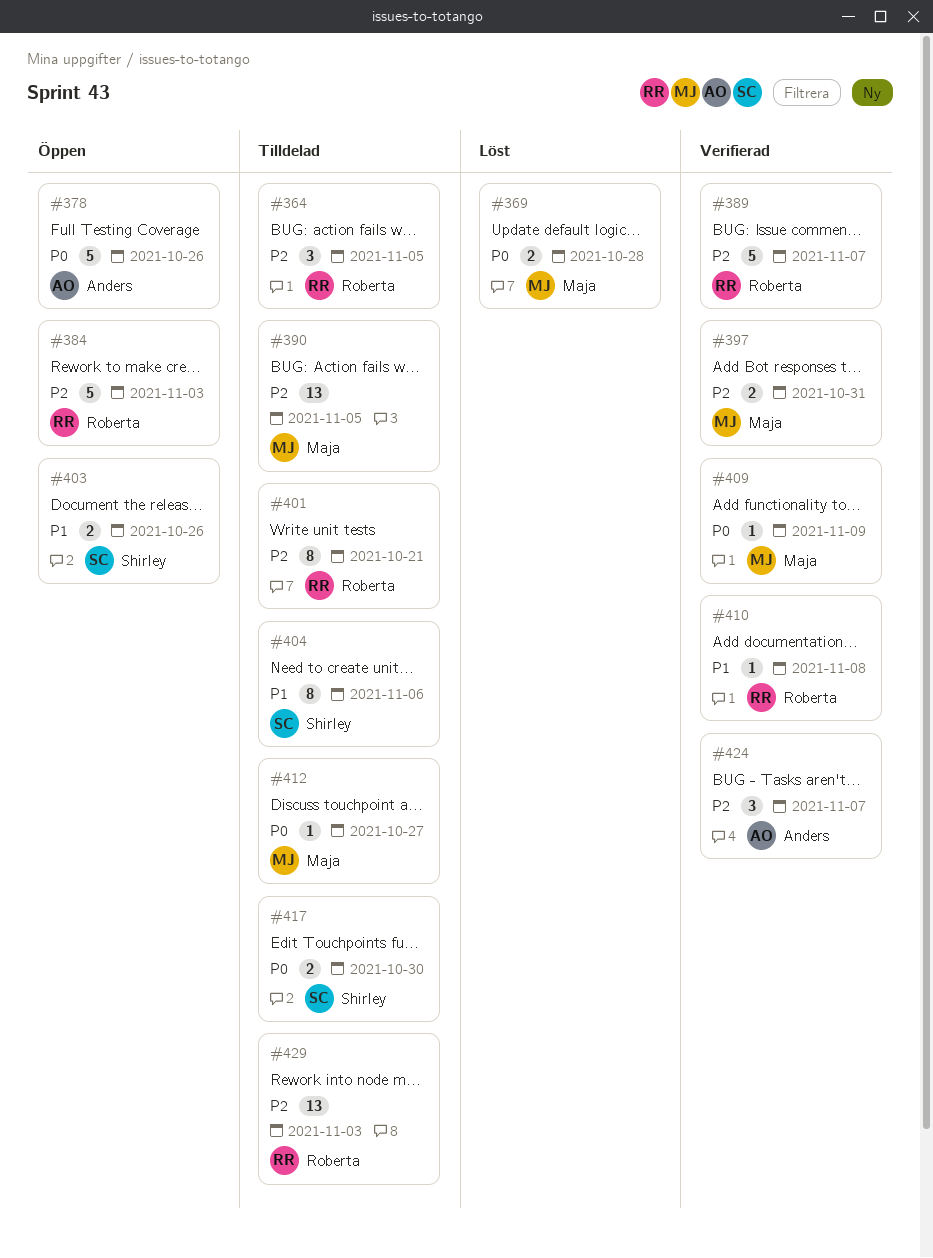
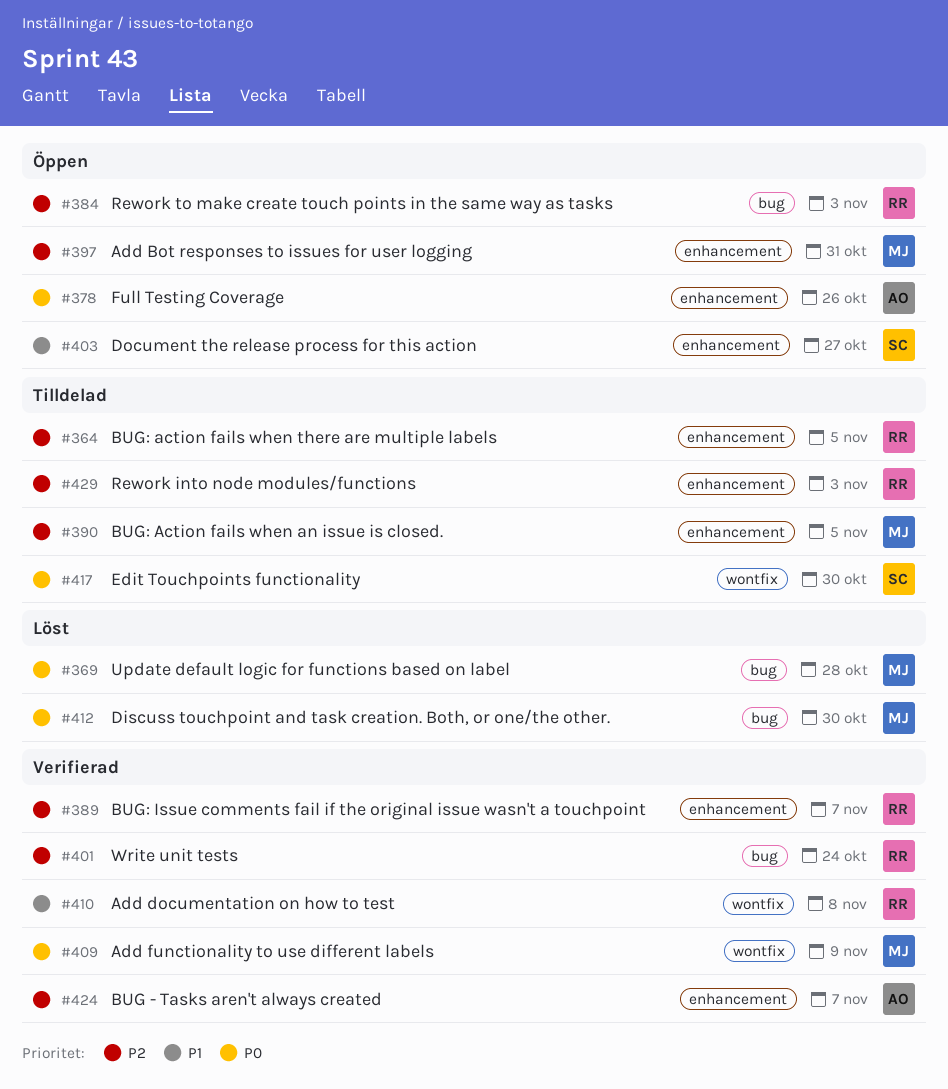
#397, status: Verifierad -> Öppen
#401, status: Tilldelad -> Verifierad
#401, due: Oct 21 -> Oct 24
#403, due: Oct 26 -> Oct 27
#404: present -> none
#412, status: Tilldelad -> Löst
#412, due: Oct 27 -> Oct 30

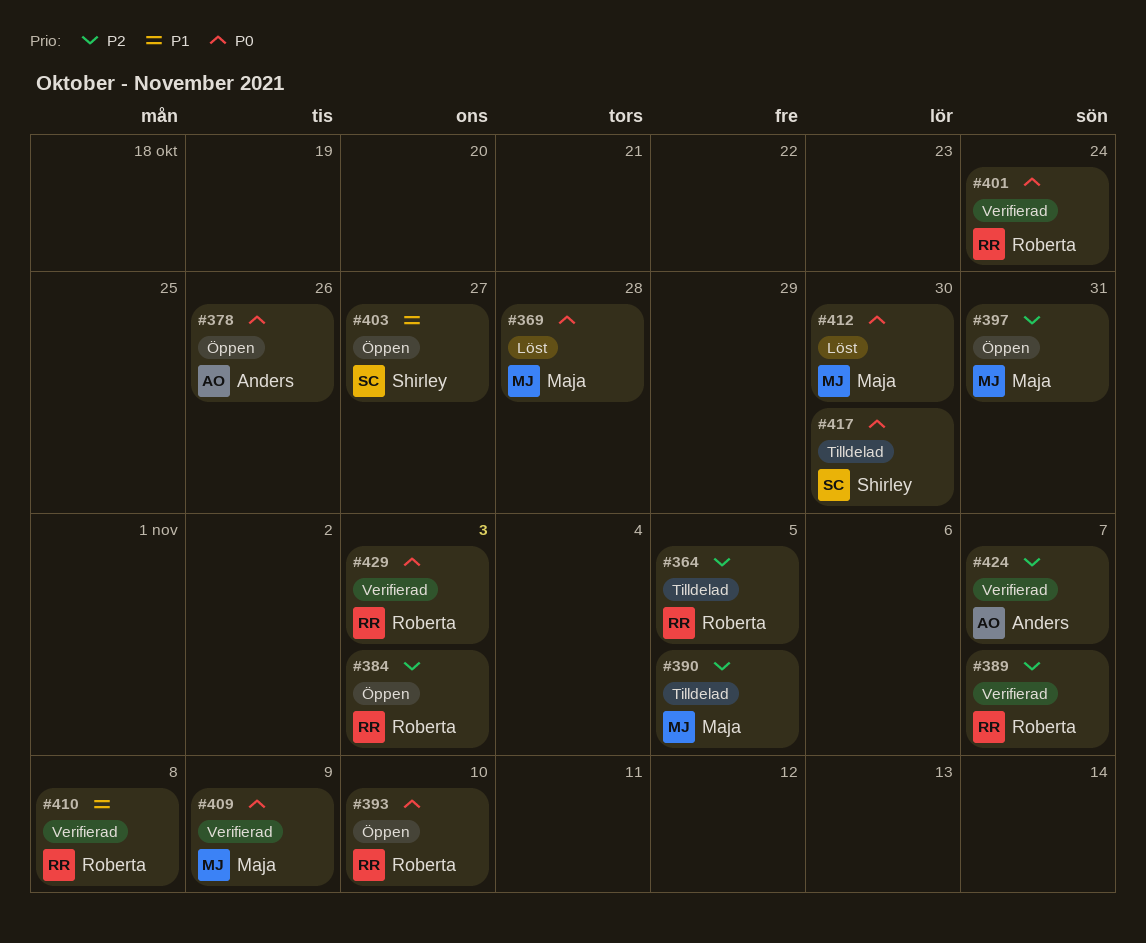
#393: none -> present
#401, priority: P2 -> P0
#429, status: Tilldelad -> Verifierad
#429, priority: P2 -> P0

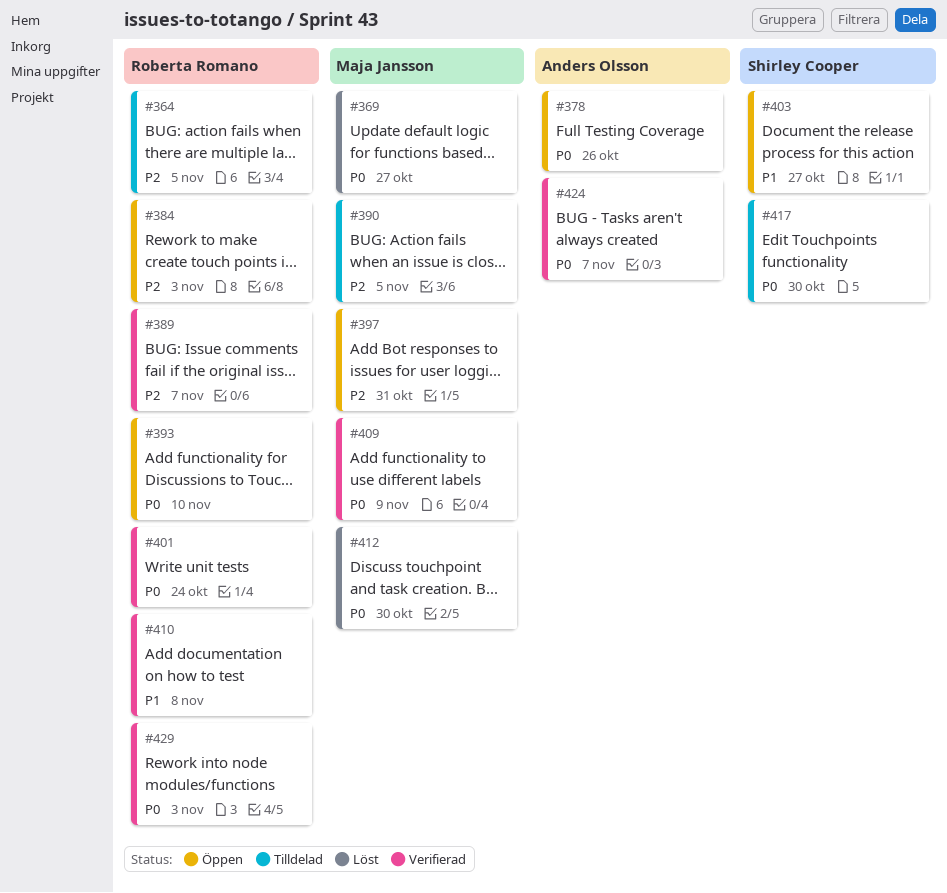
#369, due: Oct 28 -> Oct 27
#424, priority: P2 -> P0

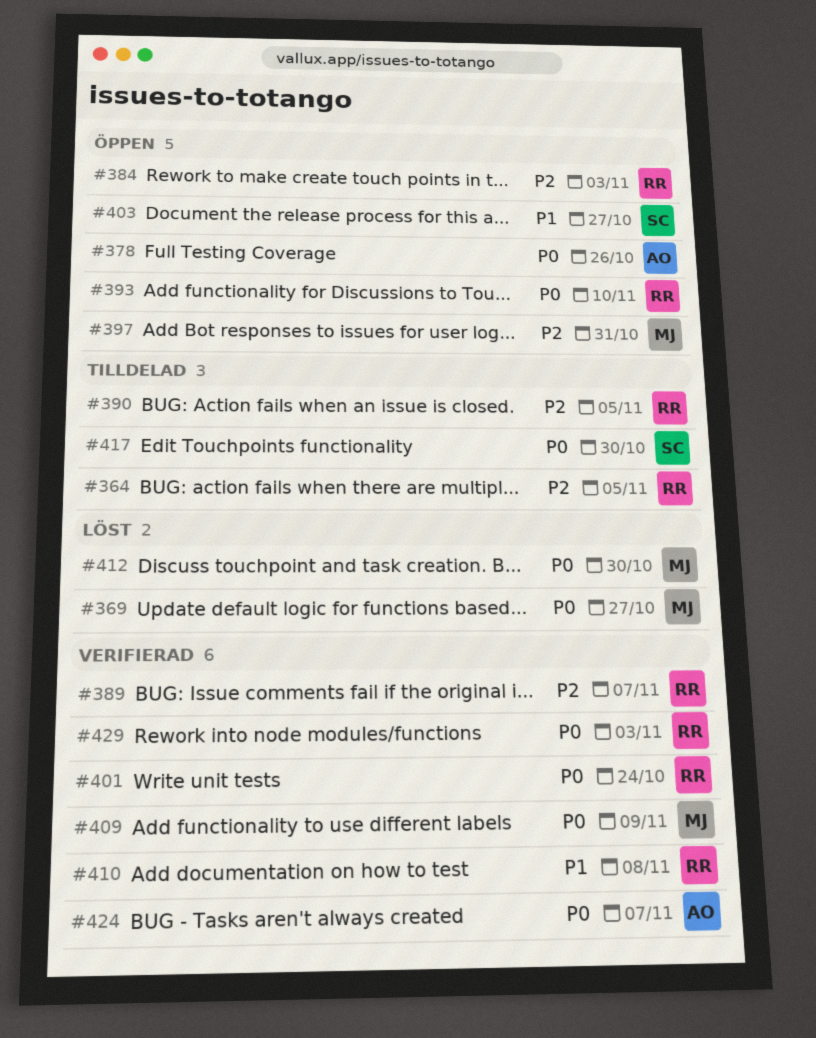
#390, owner: Maja Jansson -> Roberta Romano

